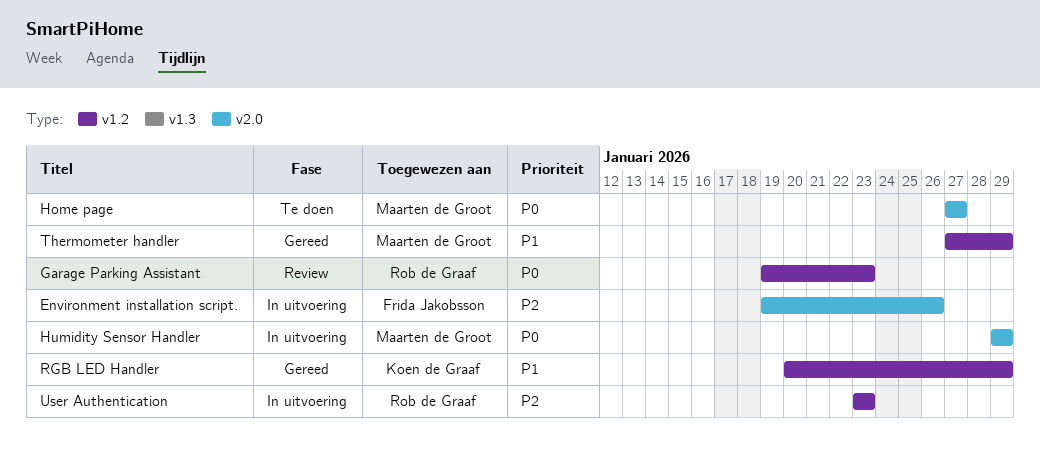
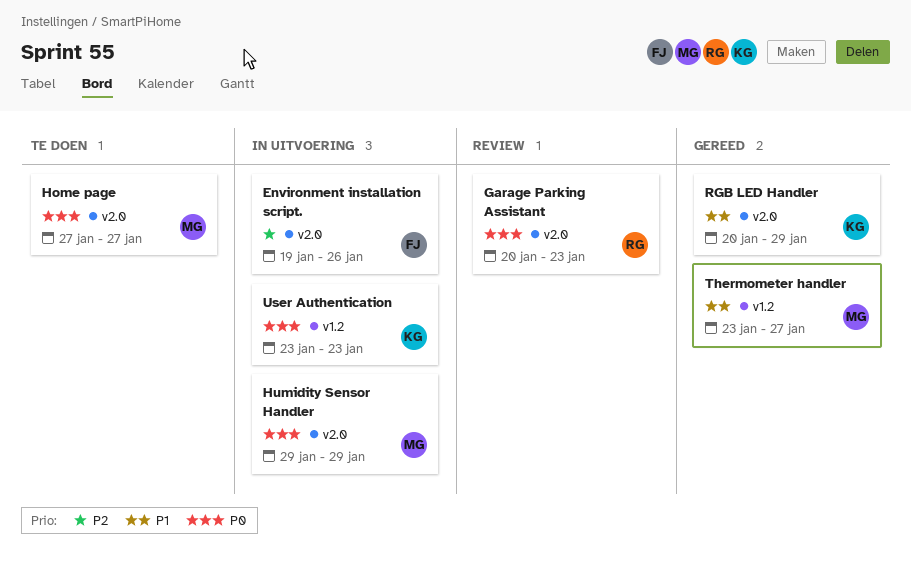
Garage Parking Assistant, label: v1.2 -> v2.0
Garage Parking Assistant, start: Jan 19 -> Jan 20
RGB LED Handler, label: v1.2 -> v2.0
Thermometer handler, start: Jan 27 -> Jan 23
Thermometer handler, due: Jan 29 -> Jan 27
User Authentication, owner: Rob de Graaf -> Koen de Graaf
User Authentication, priority: P2 -> P0

